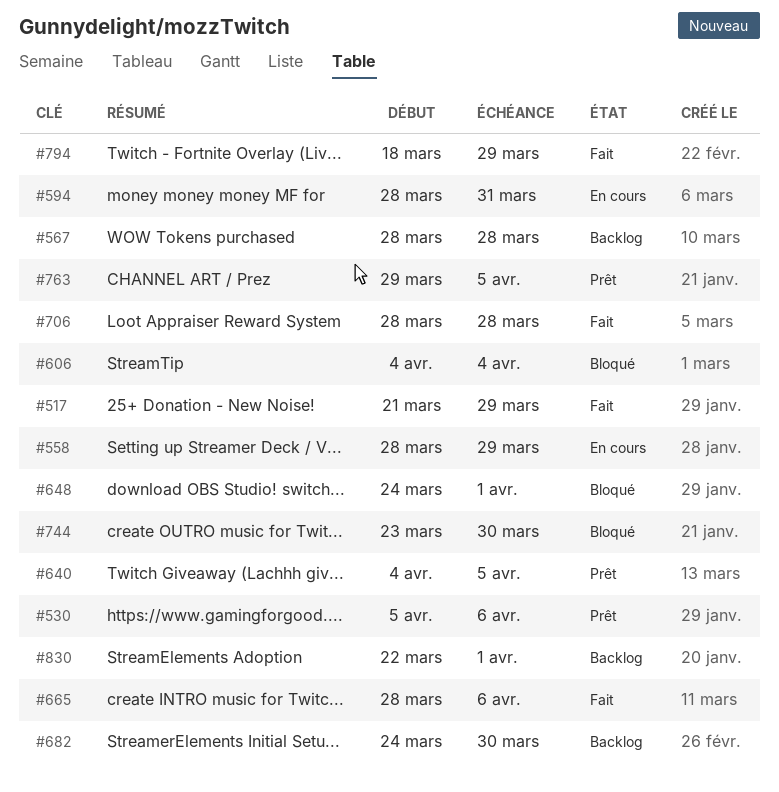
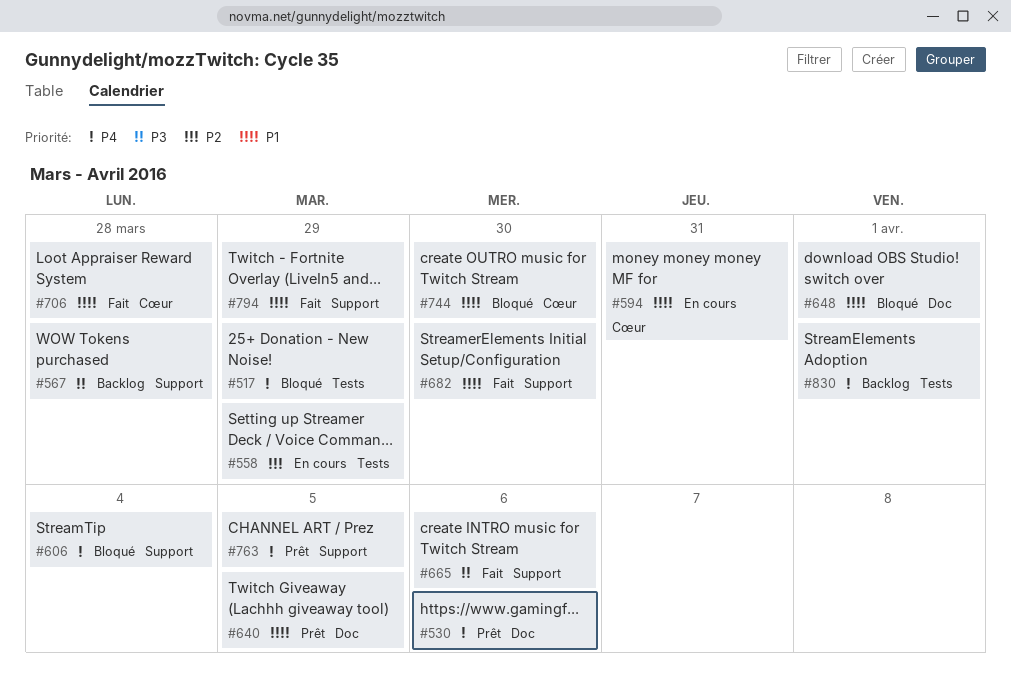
#517, status: Fait -> Bloqué
#682, status: Backlog -> Fait

